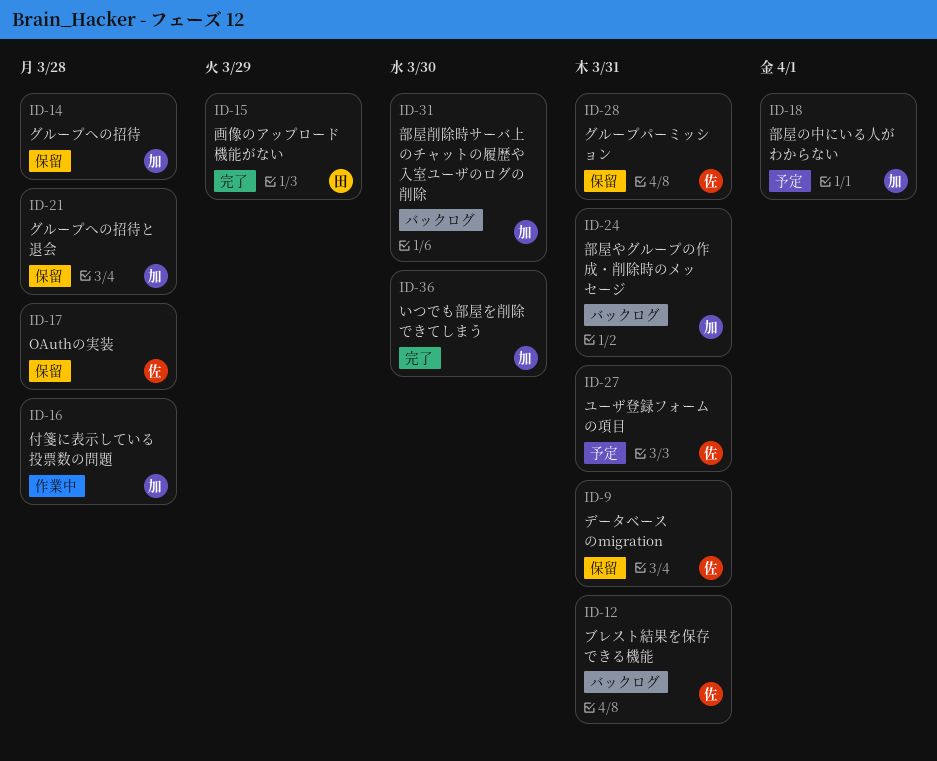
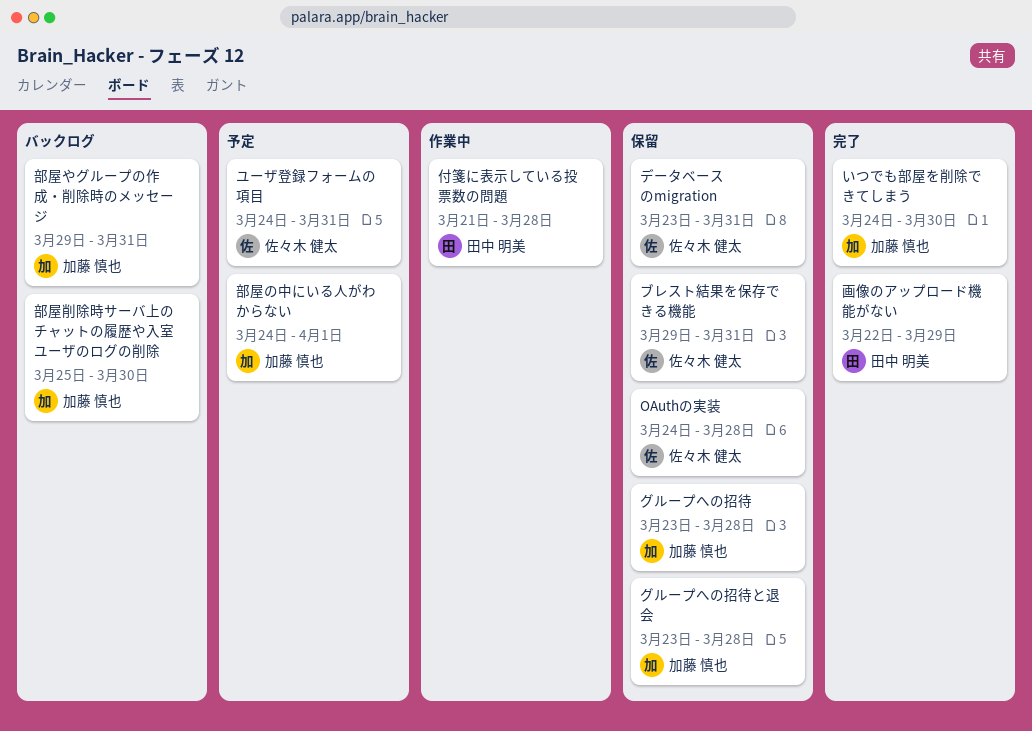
グループパーミッション: present -> none
ブレスト結果を保存できる機能, status: バックログ -> 保留
付箋に表示している投票数の問題, owner: 加藤 慎也 -> 田中 明美

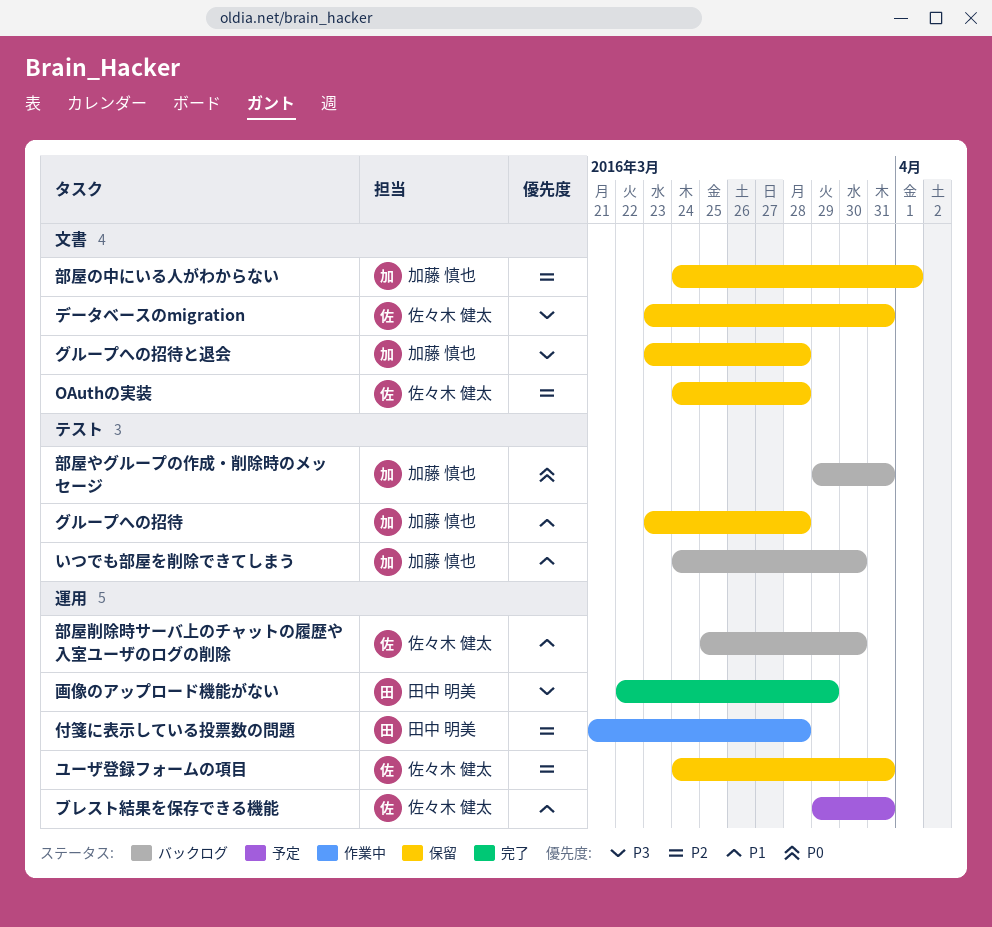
いつでも部屋を削除できてしまう, status: 完了 -> バックログ
ブレスト結果を保存できる機能, status: 保留 -> 予定
ユーザ登録フォームの項目, status: 予定 -> 保留
部屋の中にいる人がわからない, status: 予定 -> 保留
部屋削除時サーバ上のチャットの履歴や入室ユーザのログの削除, owner: 加藤 慎也 -> 佐々木 健太

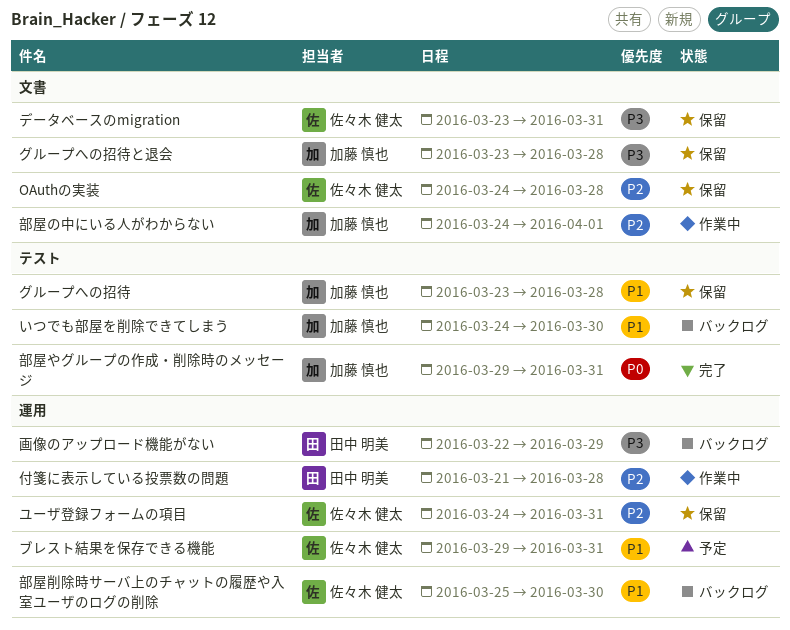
画像のアップロード機能がない, status: 完了 -> バックログ
部屋の中にいる人がわからない, status: 保留 -> 作業中
部屋やグループの作成・削除時のメッセージ, status: バックログ -> 完了

